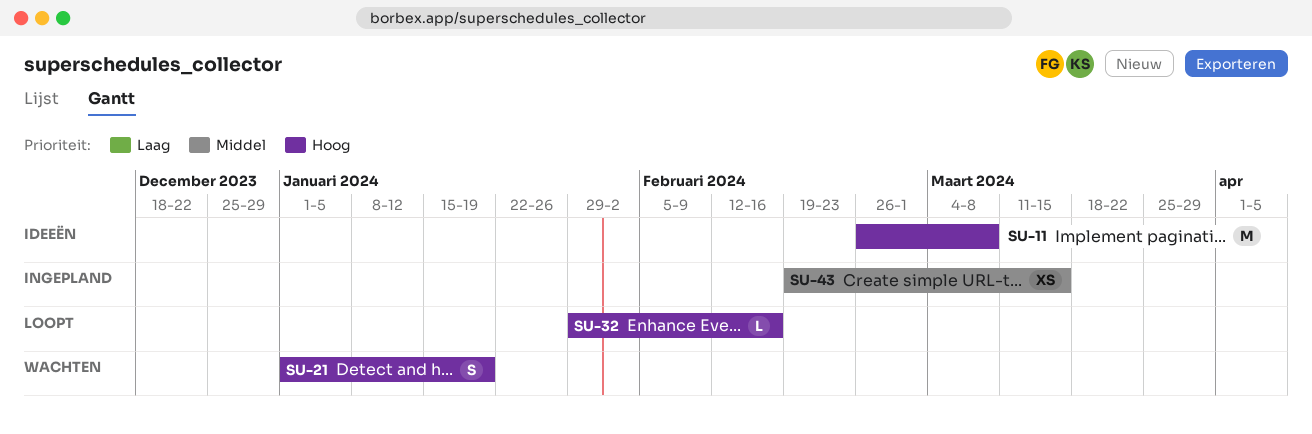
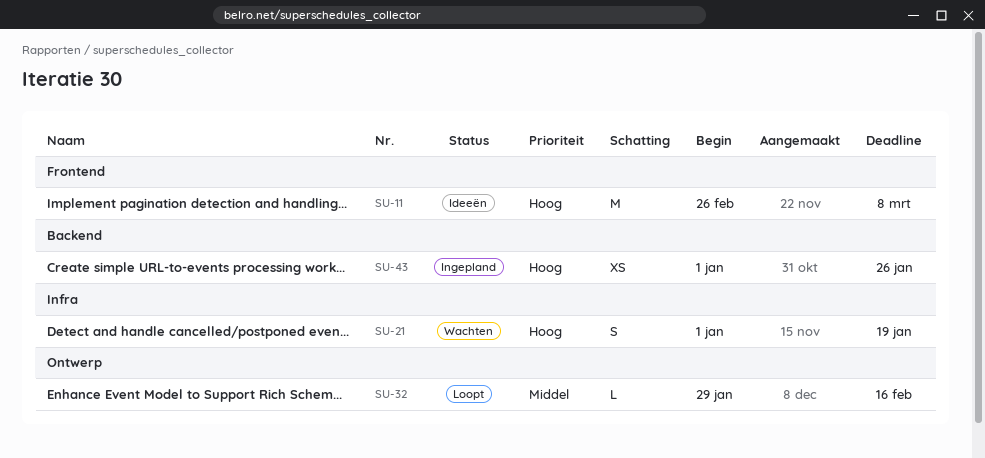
SU-32, priority: Hoog -> Middel
SU-43, priority: Middel -> Hoog
SU-43, start: Feb 19 -> Jan 1
SU-43, due: Mar 15 -> Jan 26

